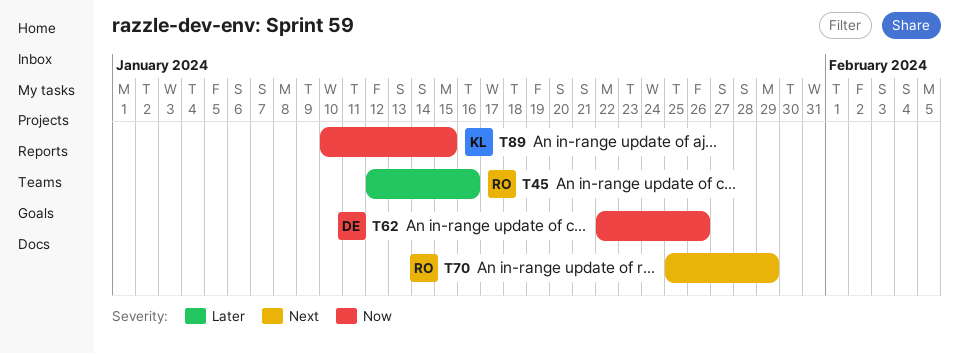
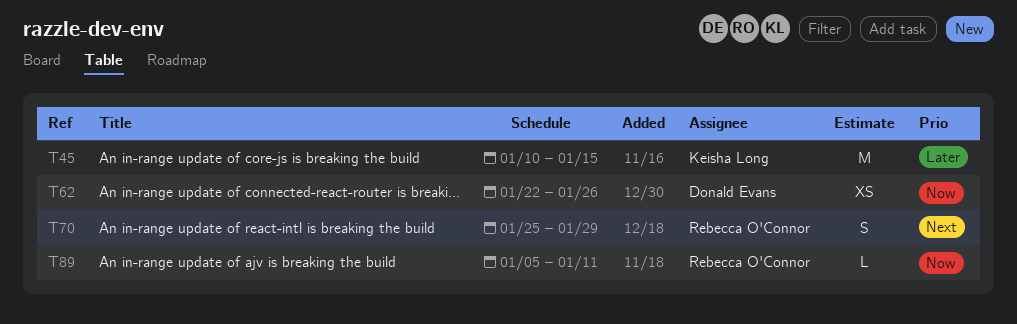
T45, owner: Rebecca O'Connor -> Keisha Long
T45, start: Jan 12 -> Jan 10
T45, due: Jan 16 -> Jan 15
T89, owner: Keisha Long -> Rebecca O'Connor
T89, start: Jan 10 -> Jan 5
T89, due: Jan 15 -> Jan 11

